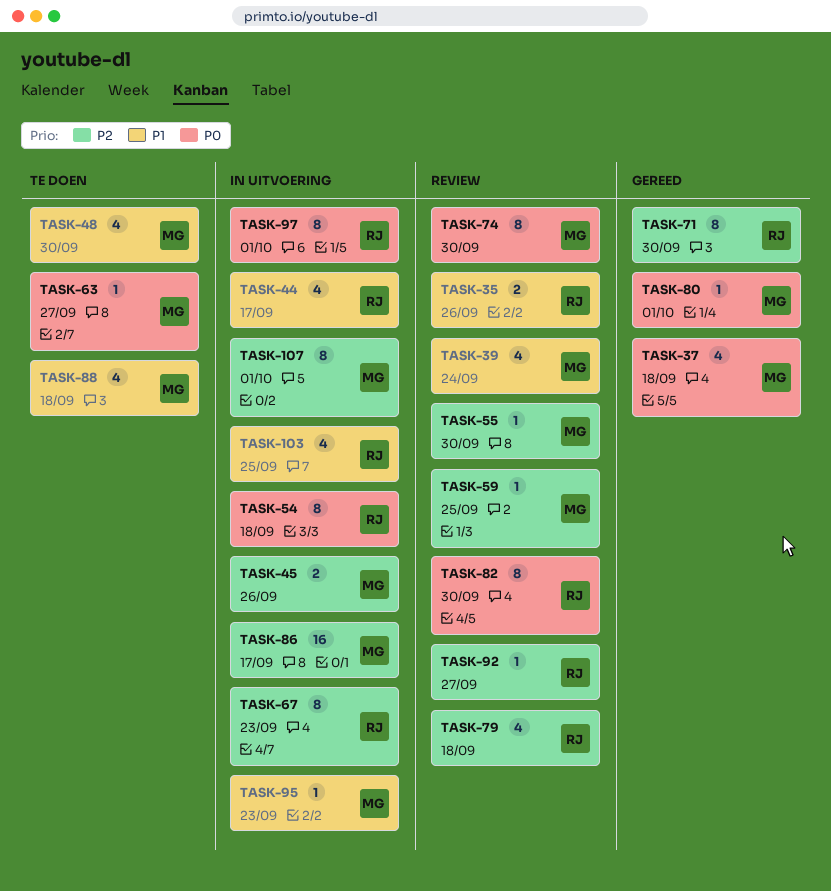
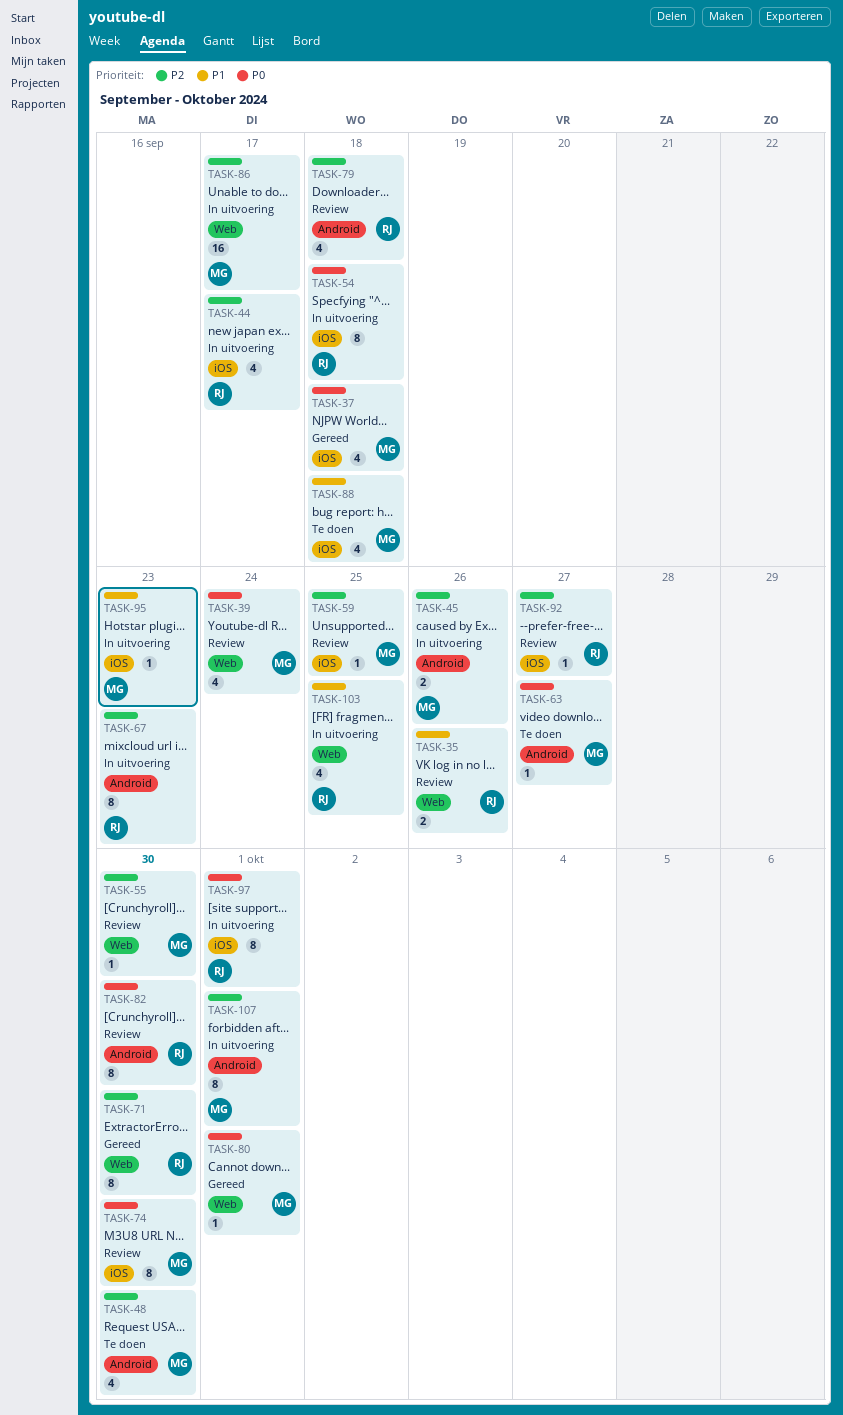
TASK-39, priority: P1 -> P0
TASK-44, priority: P1 -> P2
TASK-48, priority: P1 -> P2

